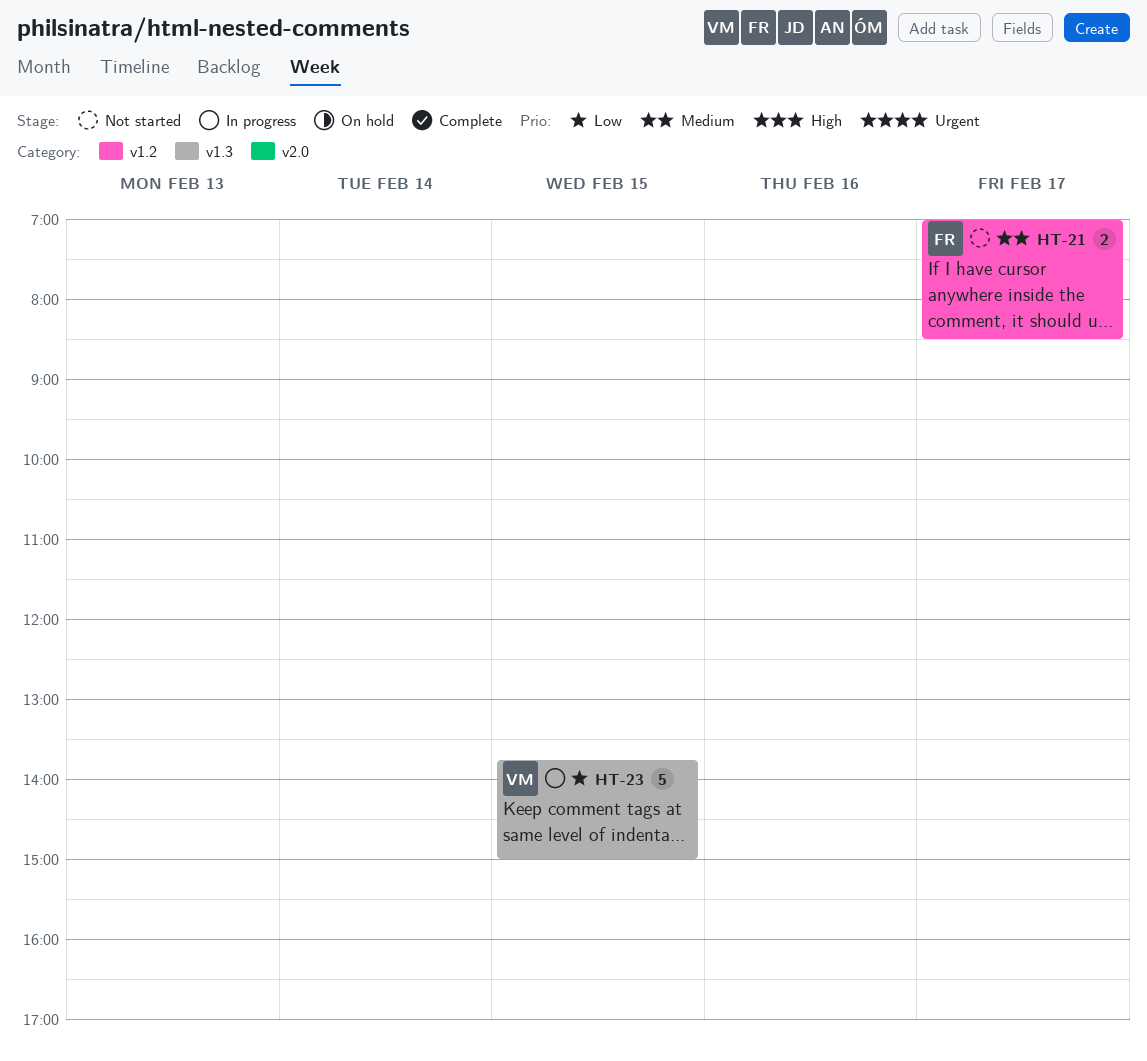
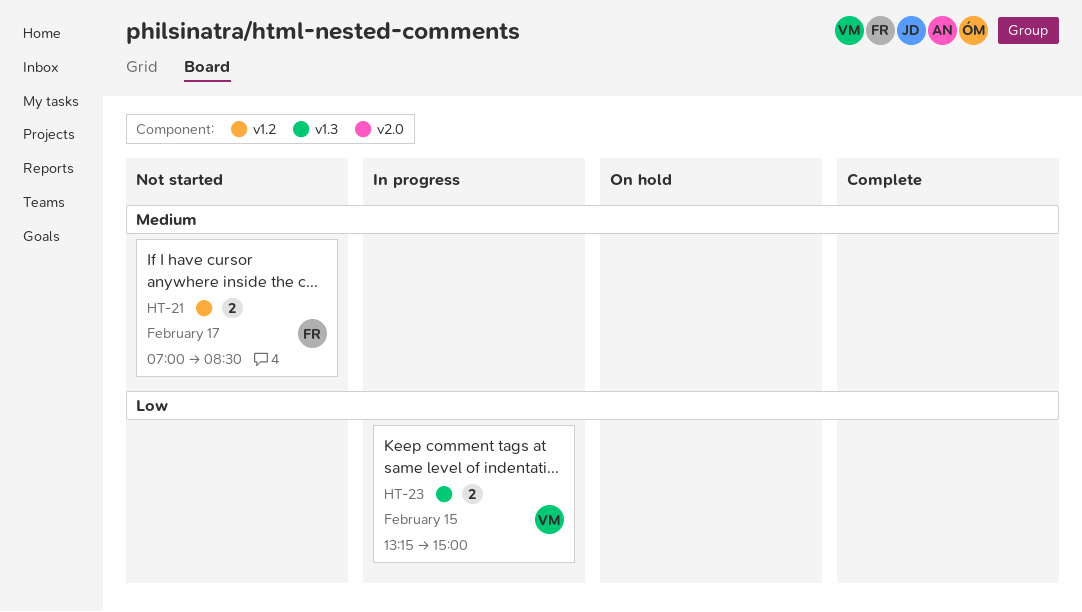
HT-23, estimate: 5 -> 2
HT-23, begins: 13:45 -> 13:15

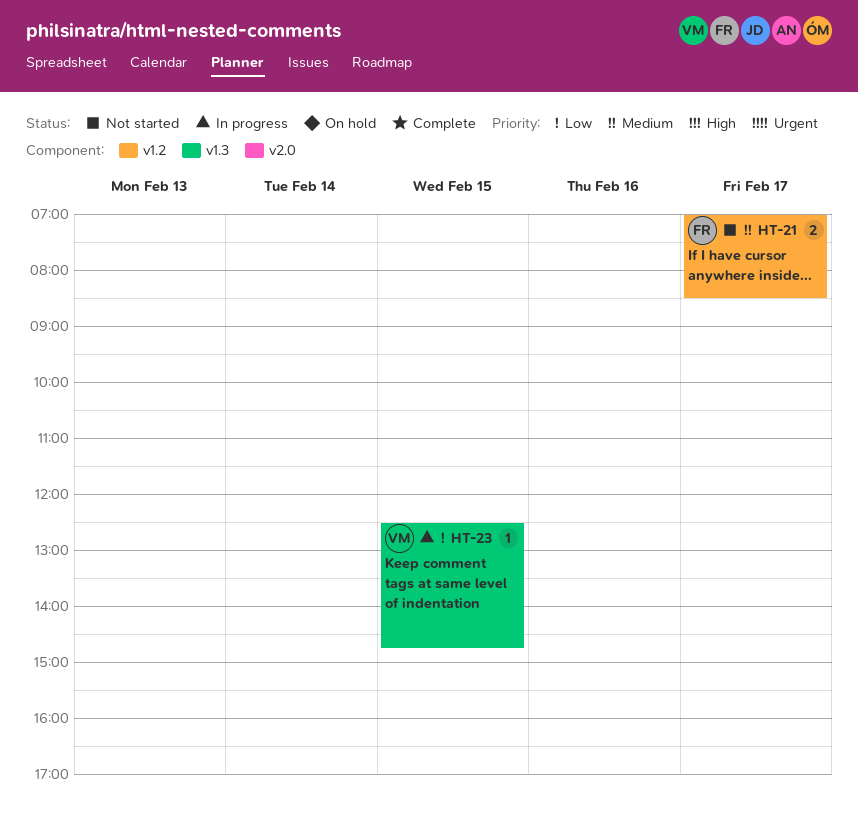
HT-23, estimate: 2 -> 1
HT-23, begins: 13:15 -> 12:30
HT-23, ends: 15:00 -> 14:45

